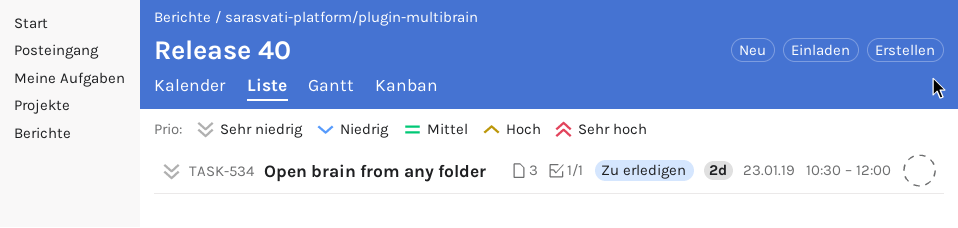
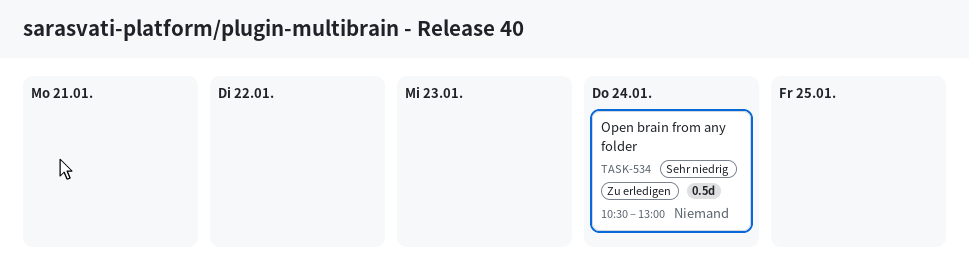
TASK-534, estimate: 2d -> 0.5d
TASK-534, day: Jan 23 -> Jan 24
TASK-534, ends: 12:00 -> 13:00

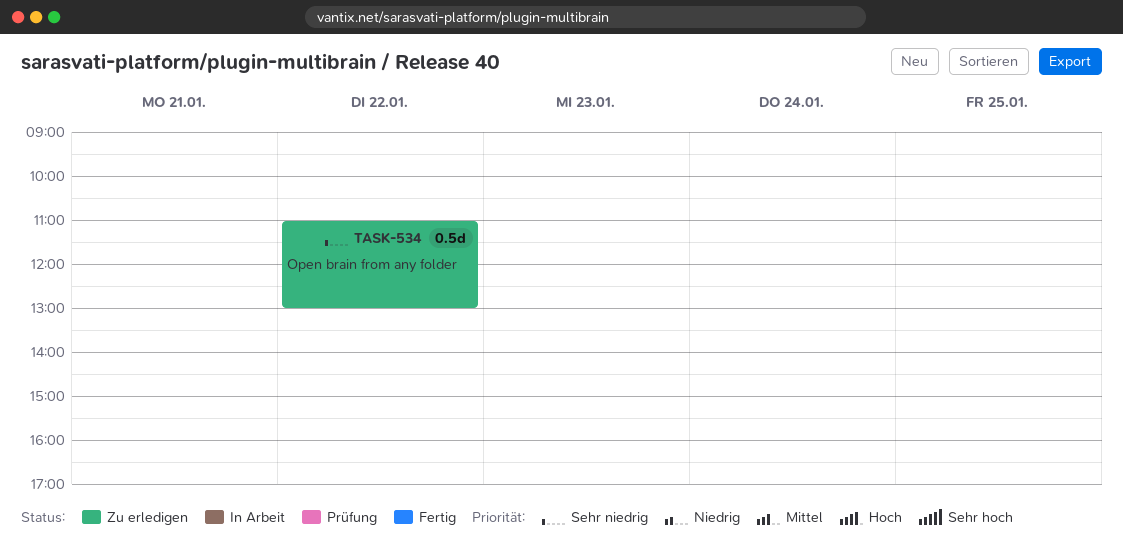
TASK-534, day: Jan 24 -> Jan 22
TASK-534, begins: 10:30 -> 11:00

